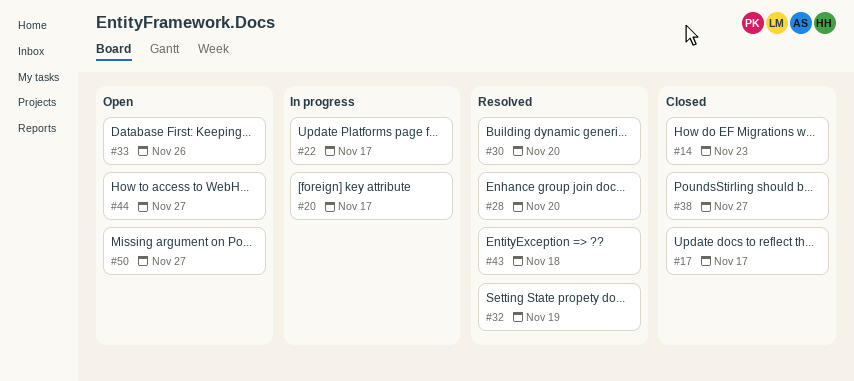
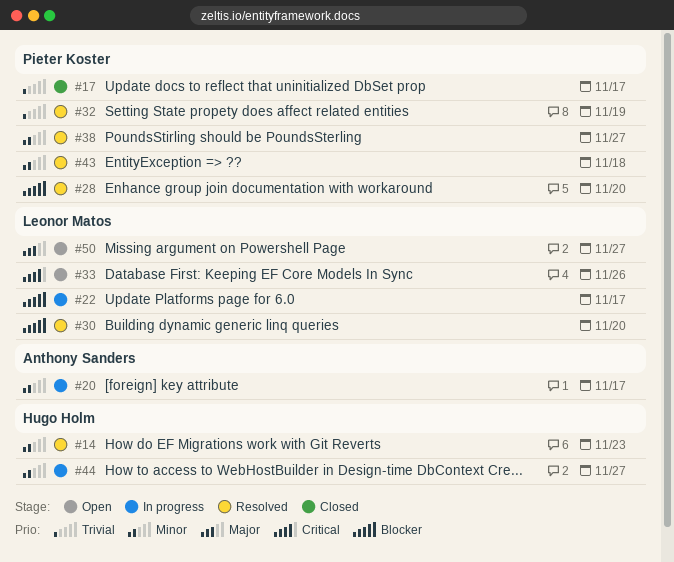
#14, status: Closed -> Resolved
#38, status: Closed -> Resolved
#44, status: Open -> In progress

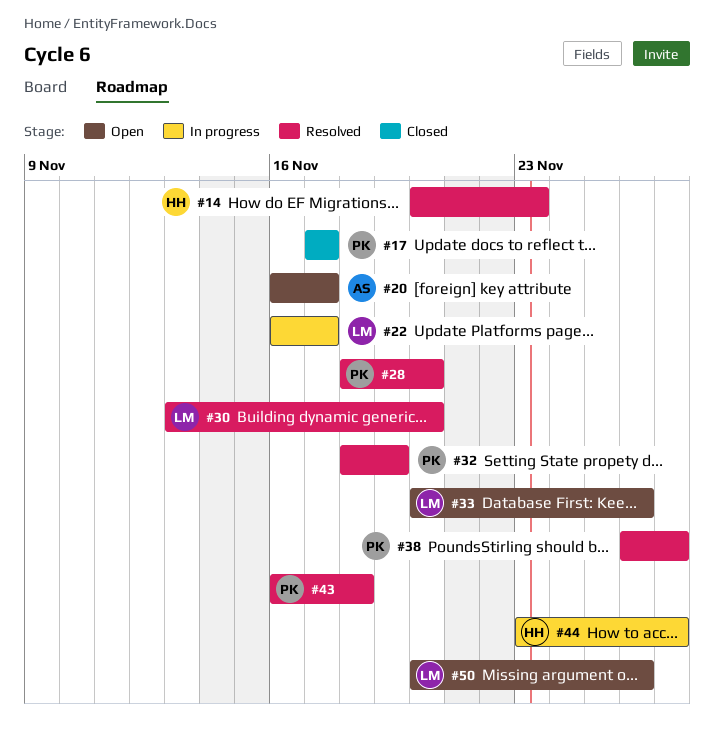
#20, status: In progress -> Open
#50, due: Nov 27 -> Nov 26

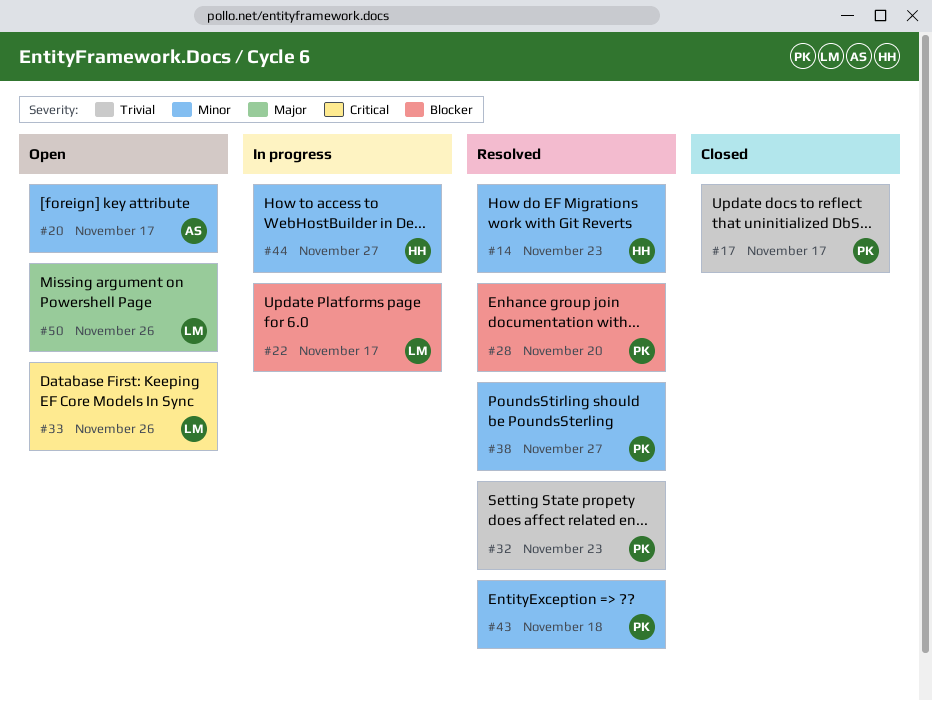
#30: present -> none
#32, due: Nov 19 -> Nov 23

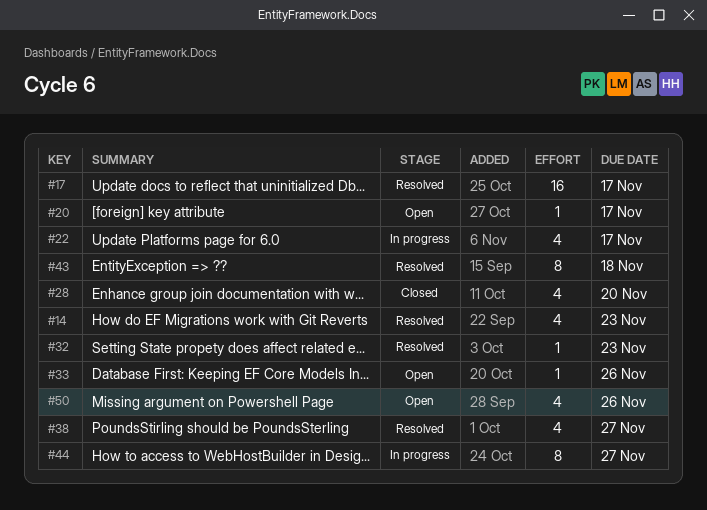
#17, status: Closed -> Resolved
#28, status: Resolved -> Closed

